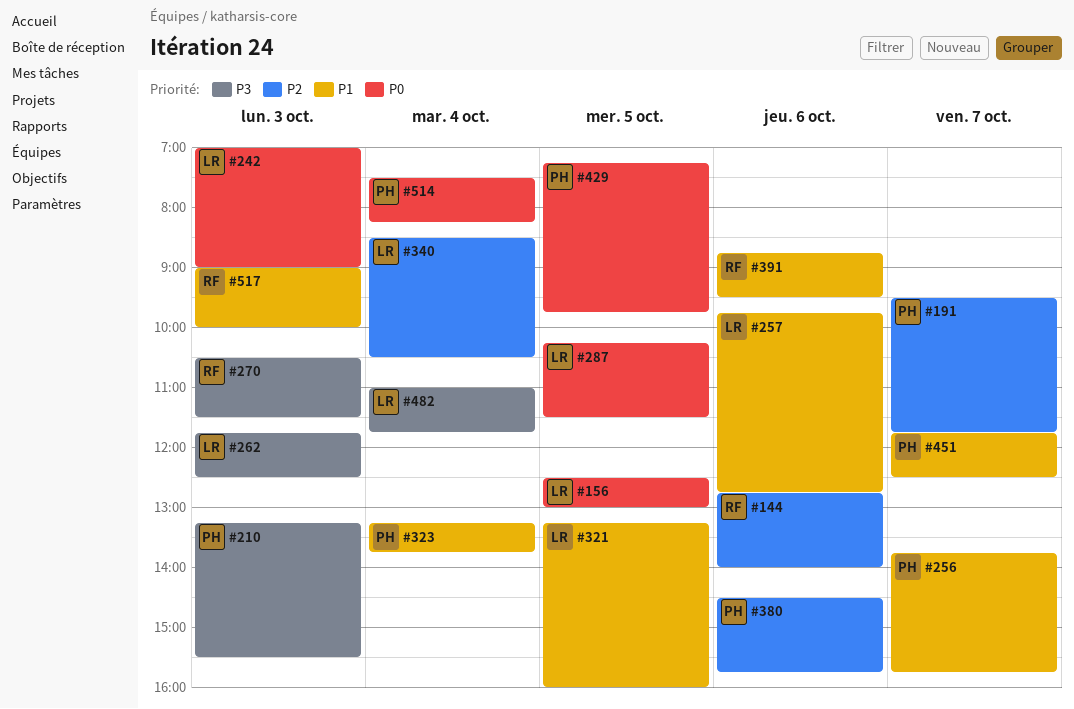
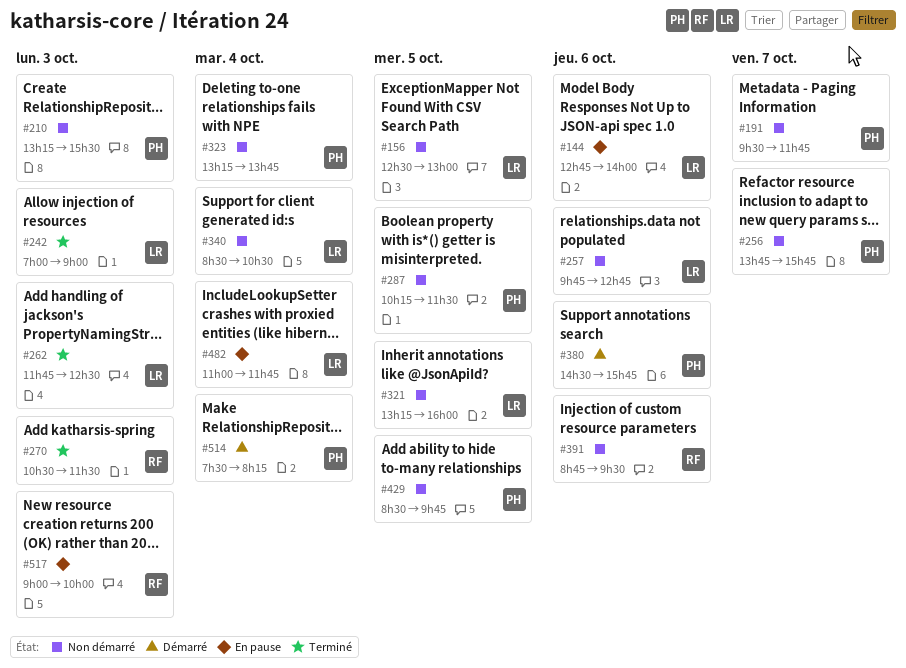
#144, owner: RF -> LR
#287, owner: LR -> PH
#429, begins: 07:15 -> 08:30
#451: present -> none

